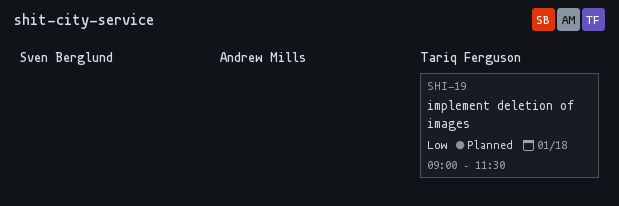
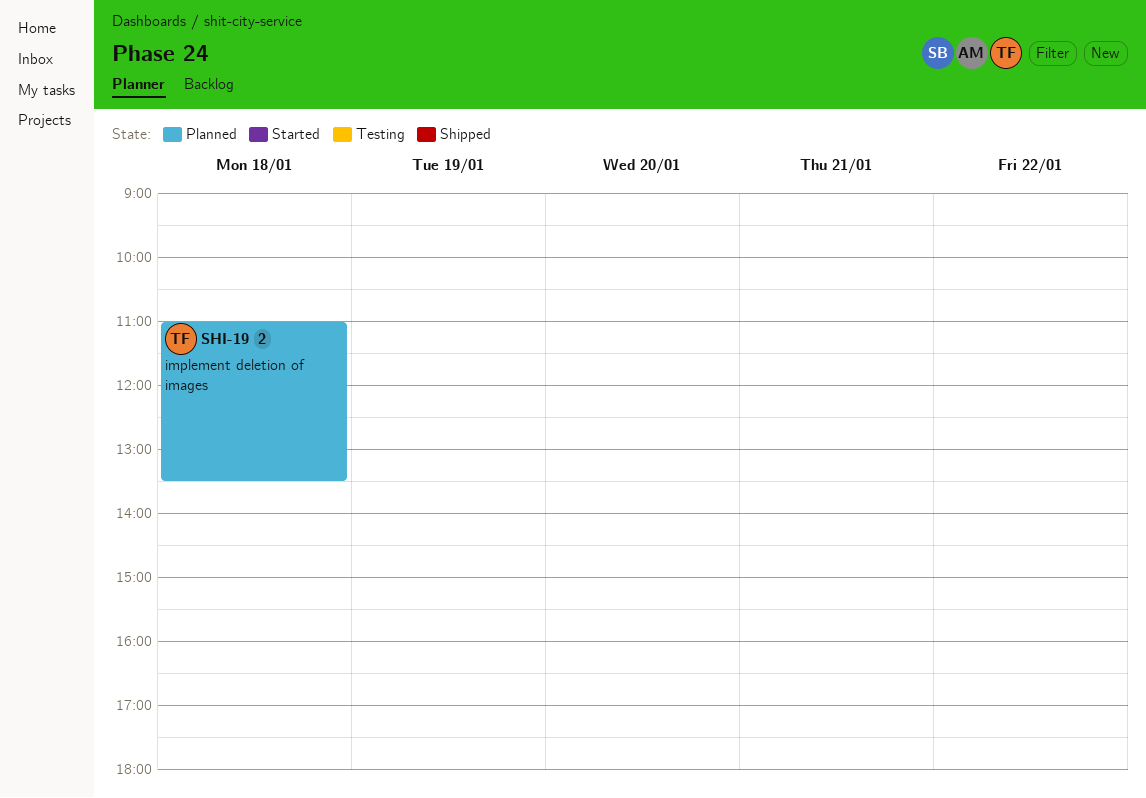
SHI-19, begins: 09:00 -> 11:00
SHI-19, ends: 11:30 -> 13:30

